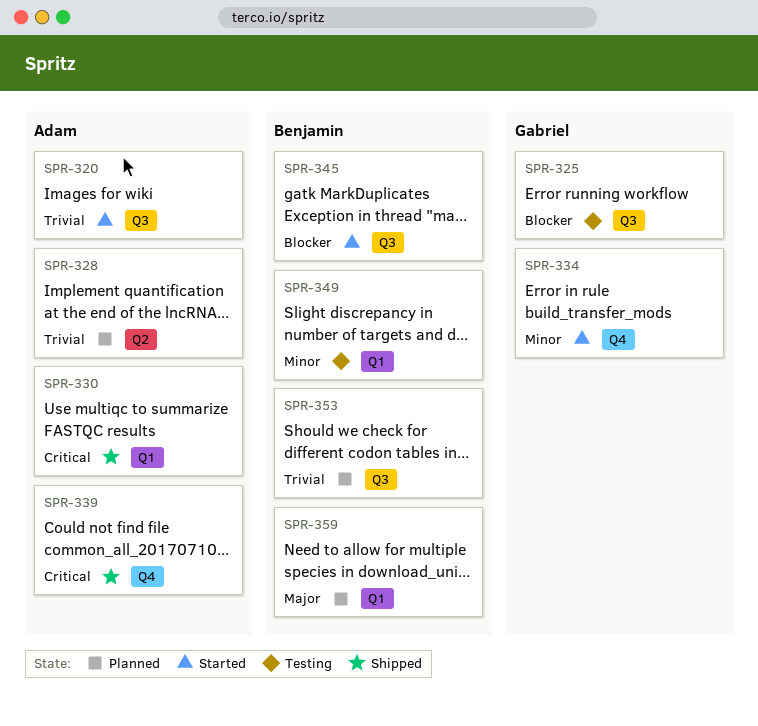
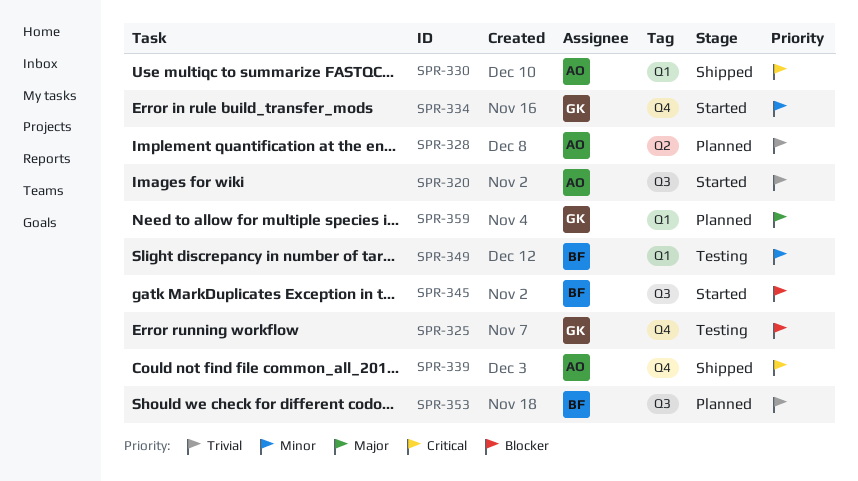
SPR-325, label: Q3 -> Q4
SPR-359, owner: Benjamin -> Gabriel

